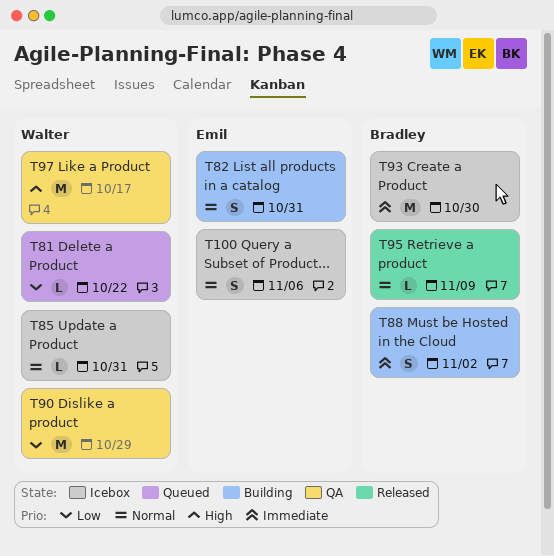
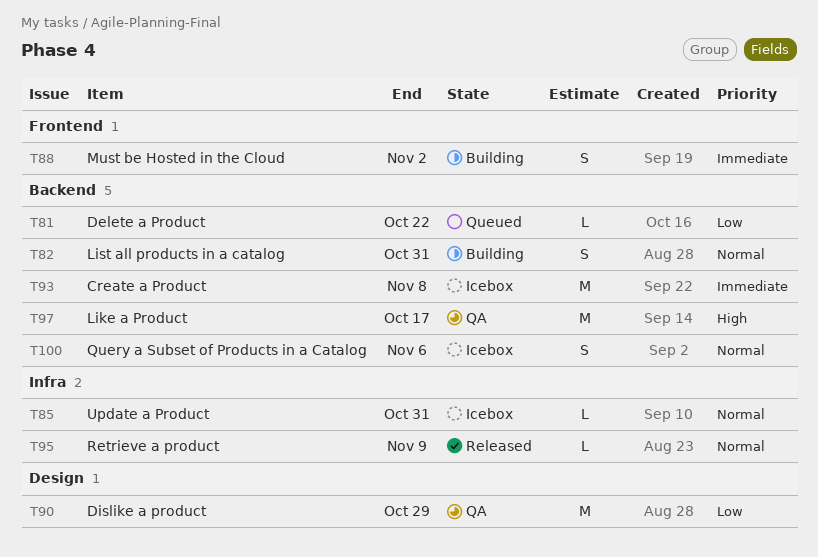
T93, due: Oct 30 -> Nov 8

